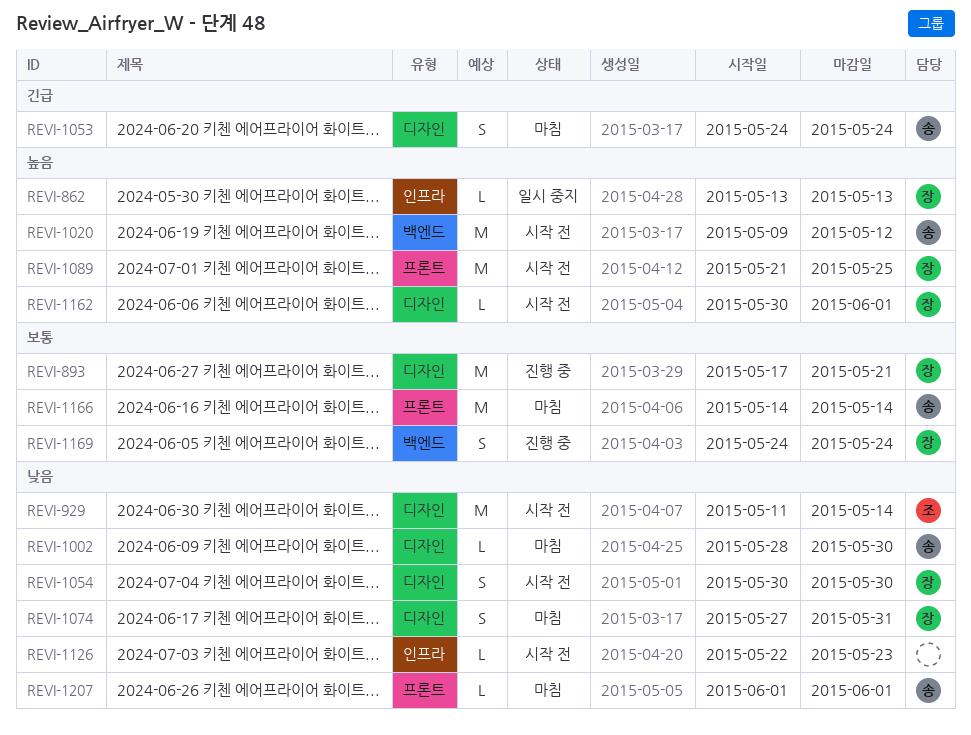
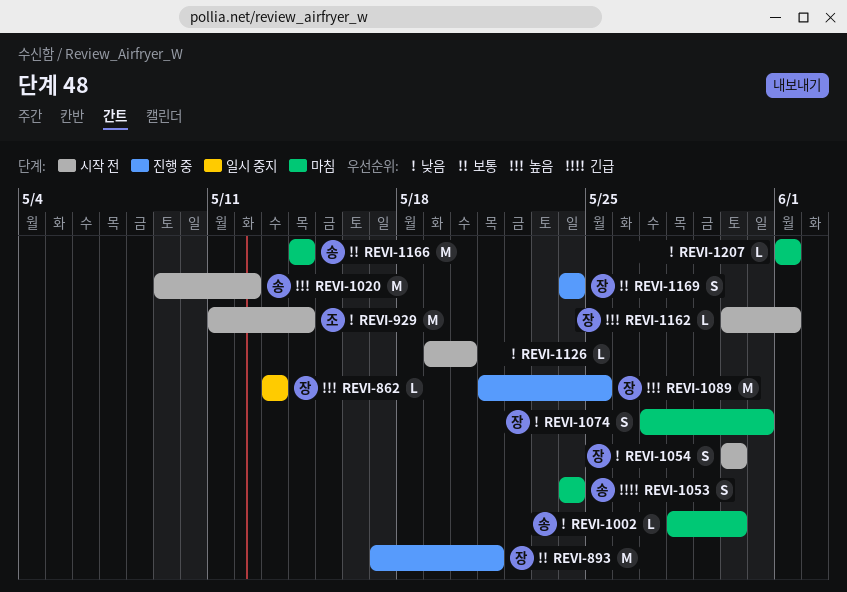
REVI-1089, status: 시작 전 -> 진행 중
REVI-1126, start: May 22 -> May 19
REVI-1126, due: May 23 -> May 20
REVI-1207, owner: 송 -> none

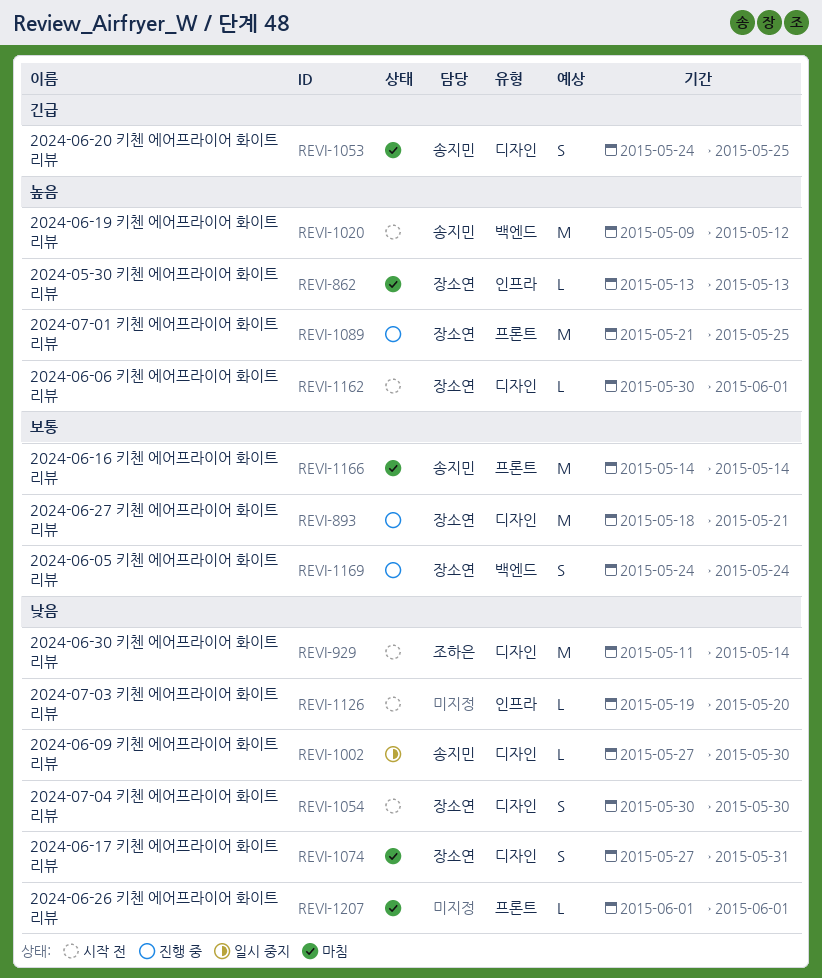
REVI-862, status: 일시 중지 -> 마침
REVI-893, start: May 17 -> May 18
REVI-1002, status: 마침 -> 일시 중지
REVI-1002, start: May 28 -> May 27
REVI-1053, due: May 24 -> May 25

